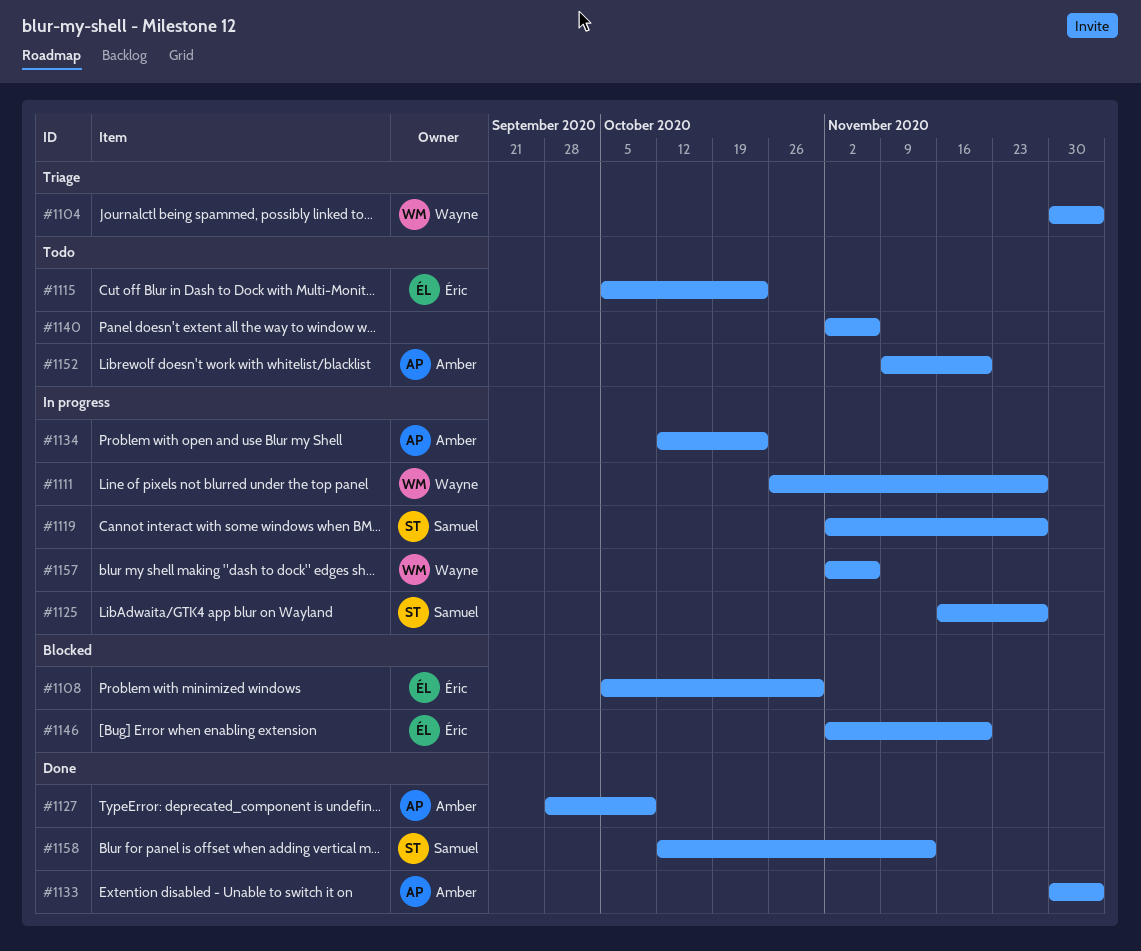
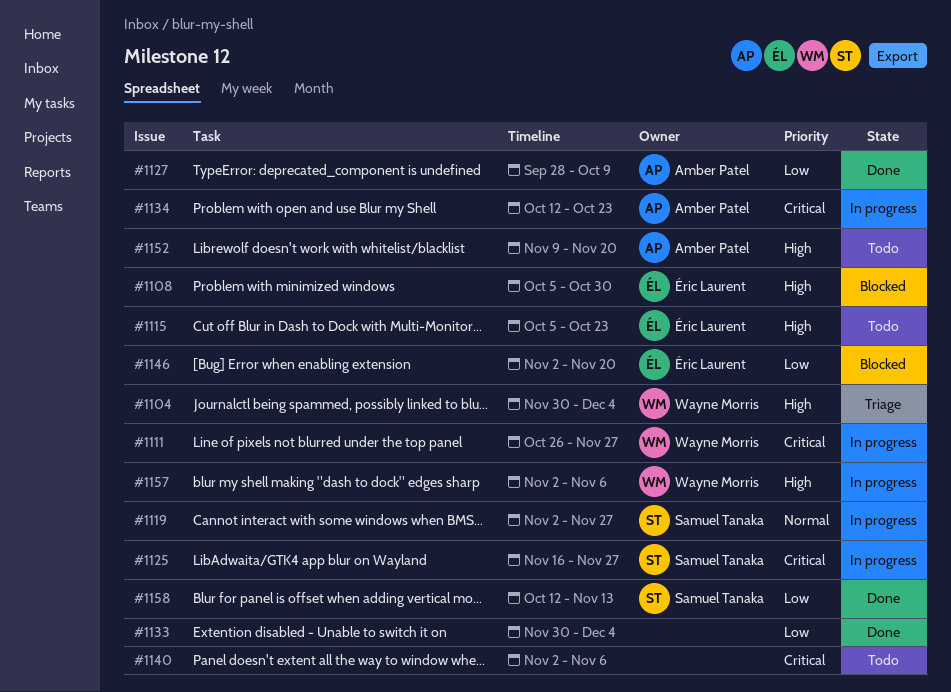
#1133, owner: Amber Patel -> none

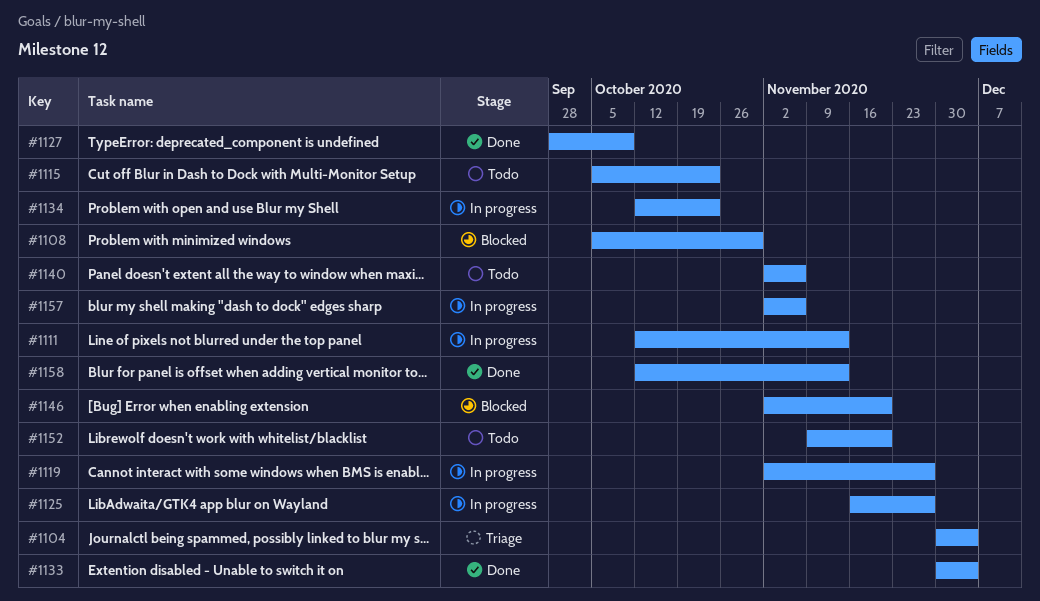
#1111, start: Oct 26 -> Oct 12
#1111, due: Nov 27 -> Nov 13

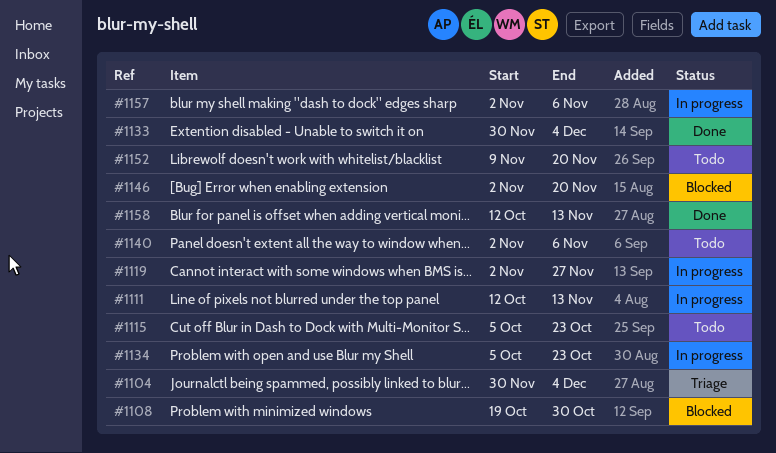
#1108, start: Oct 5 -> Oct 19
#1125: present -> none
#1127: present -> none
#1134, start: Oct 12 -> Oct 5

